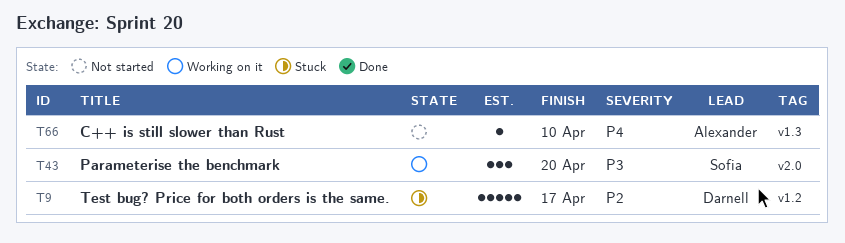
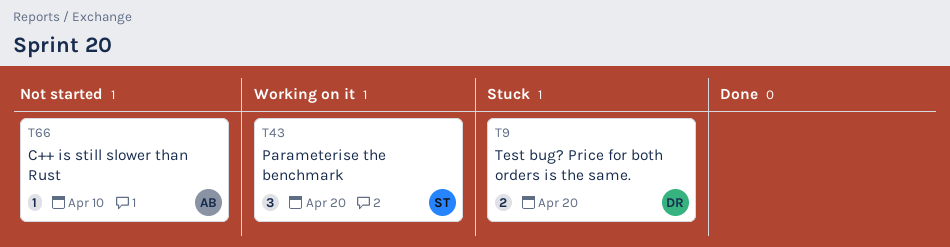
T9, estimate: 5 -> 2
T9, due: Apr 17 -> Apr 20

